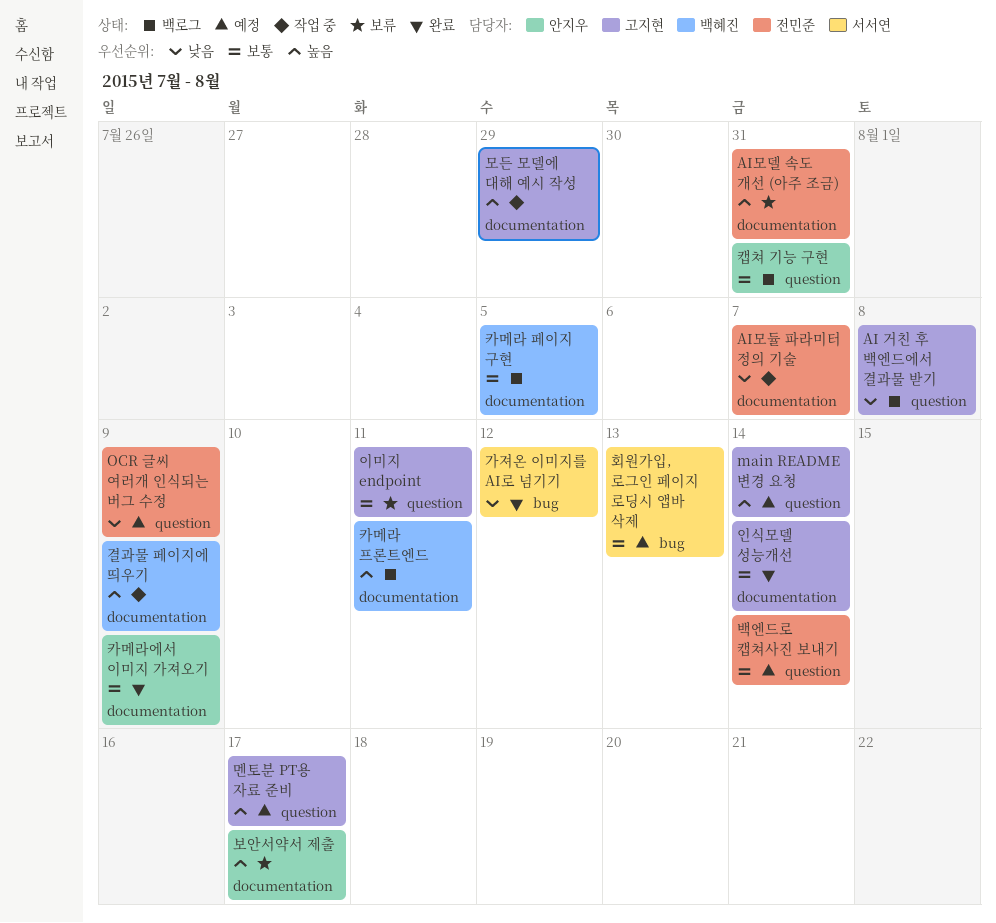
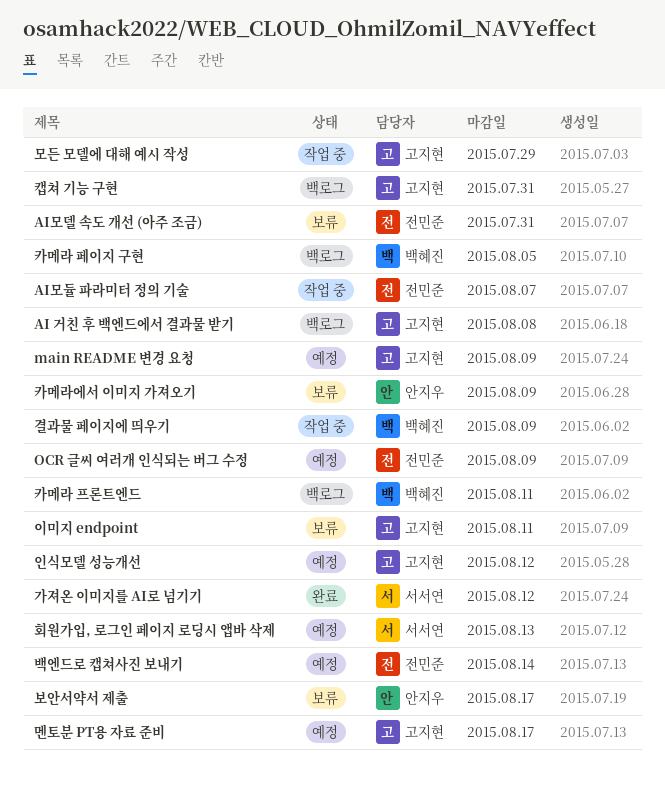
main README 변경 요청, due: Aug 14 -> Aug 9
인식모델 성능개선, status: 완료 -> 예정
인식모델 성능개선, due: Aug 14 -> Aug 12
카메라에서 이미지 가져오기, status: 완료 -> 보류
캡쳐 기능 구현, owner: 안지우 -> 고지현

